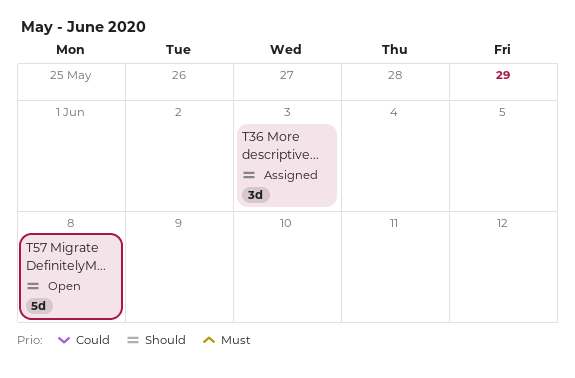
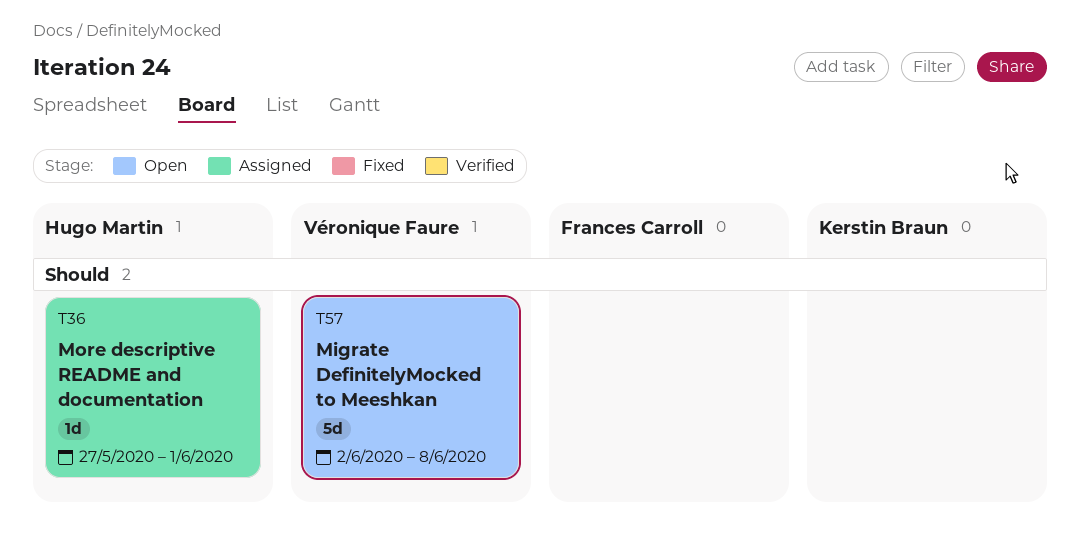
T36, estimate: 3d -> 1d
T36, due: Jun 3 -> Jun 1

